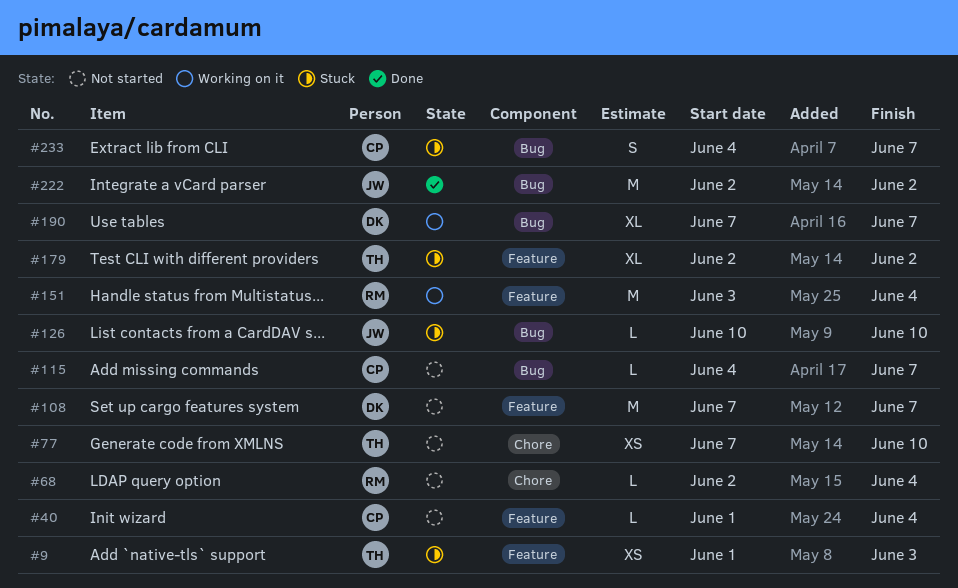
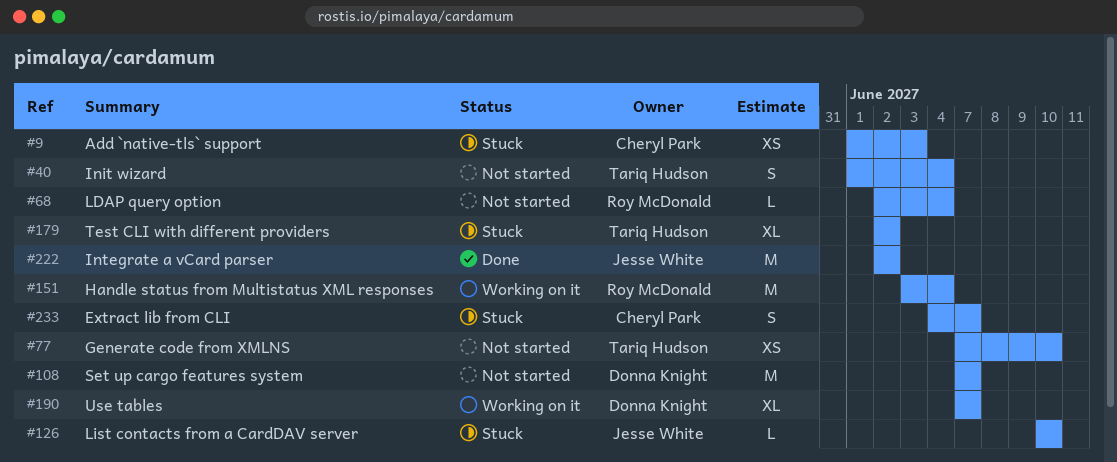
#9, owner: Tariq Hudson -> Cheryl Park
#40, owner: Cheryl Park -> Tariq Hudson
#40, estimate: L -> S
#115: present -> none

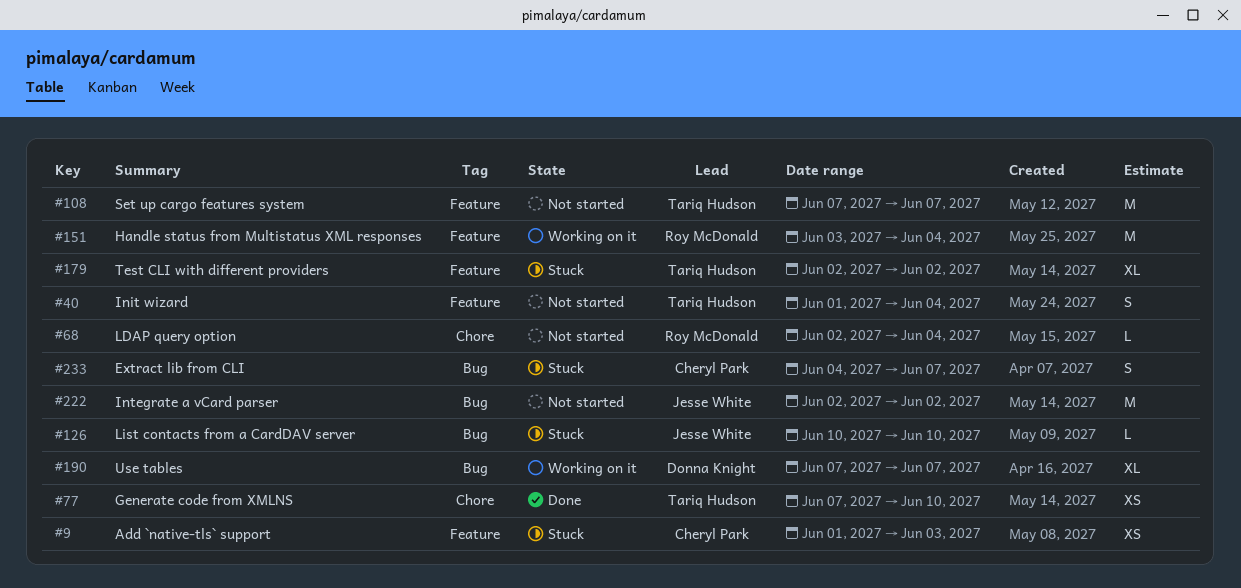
#77, status: Not started -> Done
#108, owner: Donna Knight -> Tariq Hudson
#222, status: Done -> Not started

